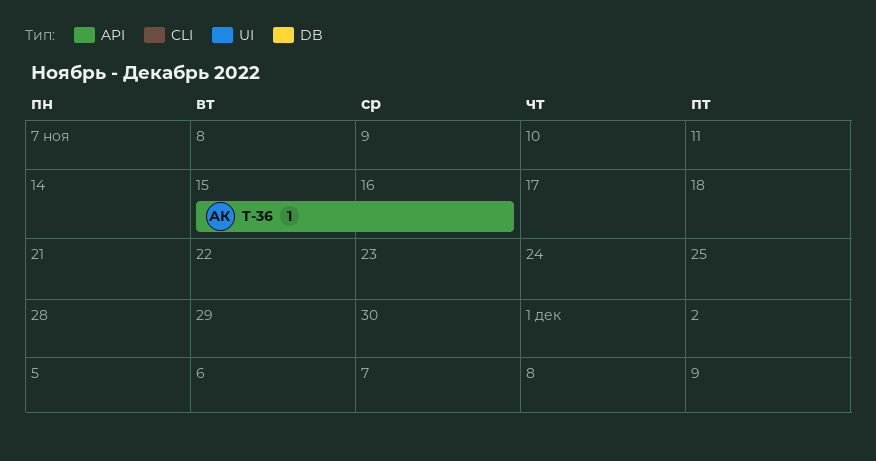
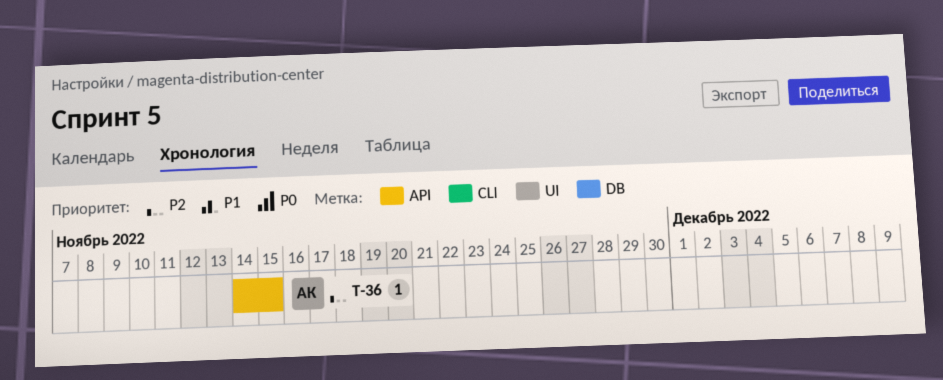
T-36, start: Nov 15 -> Nov 14
T-36, due: Nov 16 -> Nov 15

